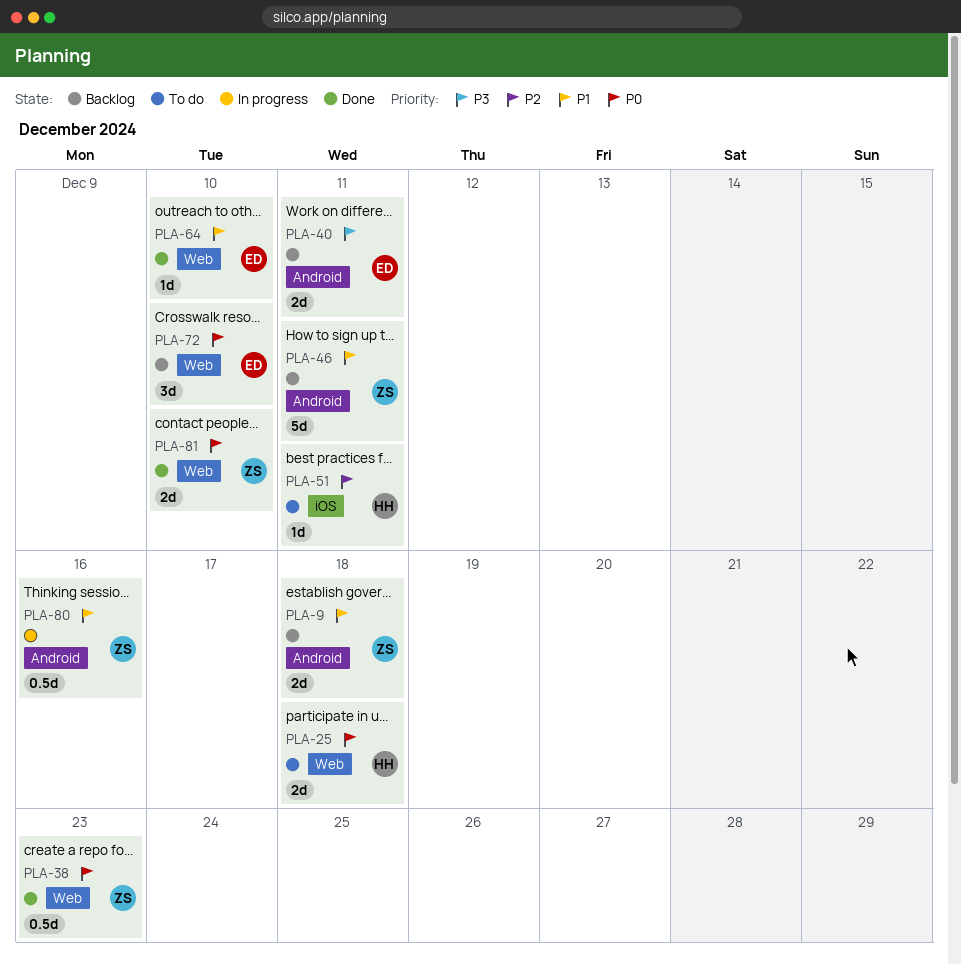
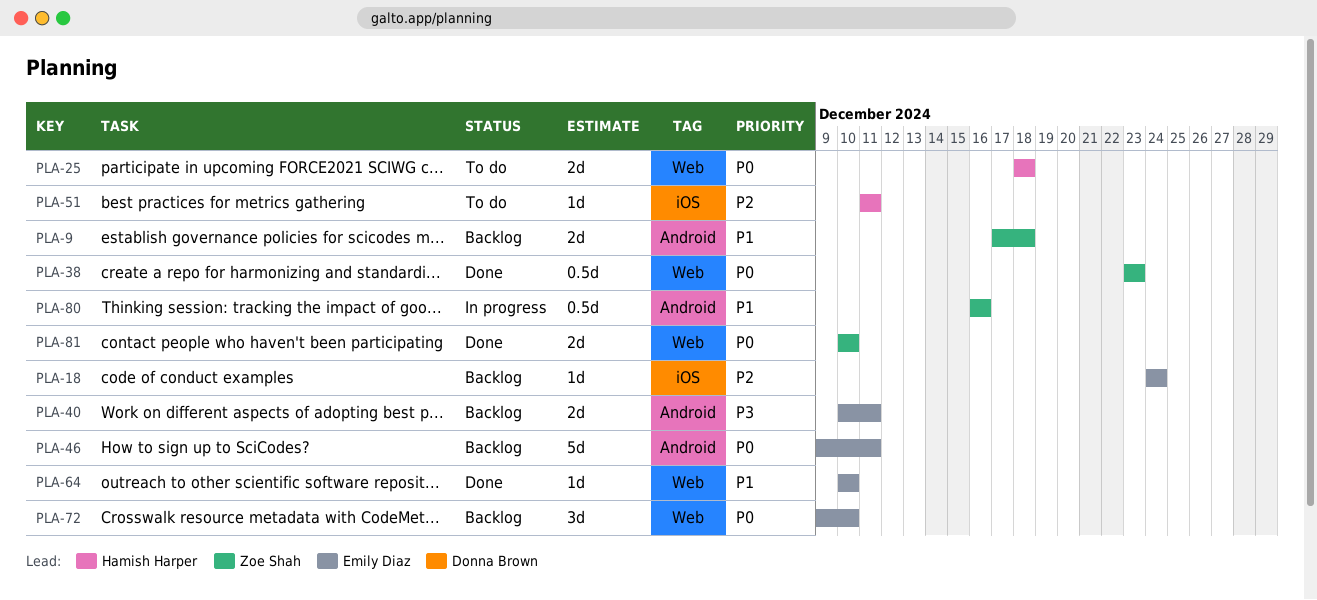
PLA-18: none -> present
PLA-46, owner: Zoe Shah -> Emily Diaz
PLA-46, priority: P1 -> P0

